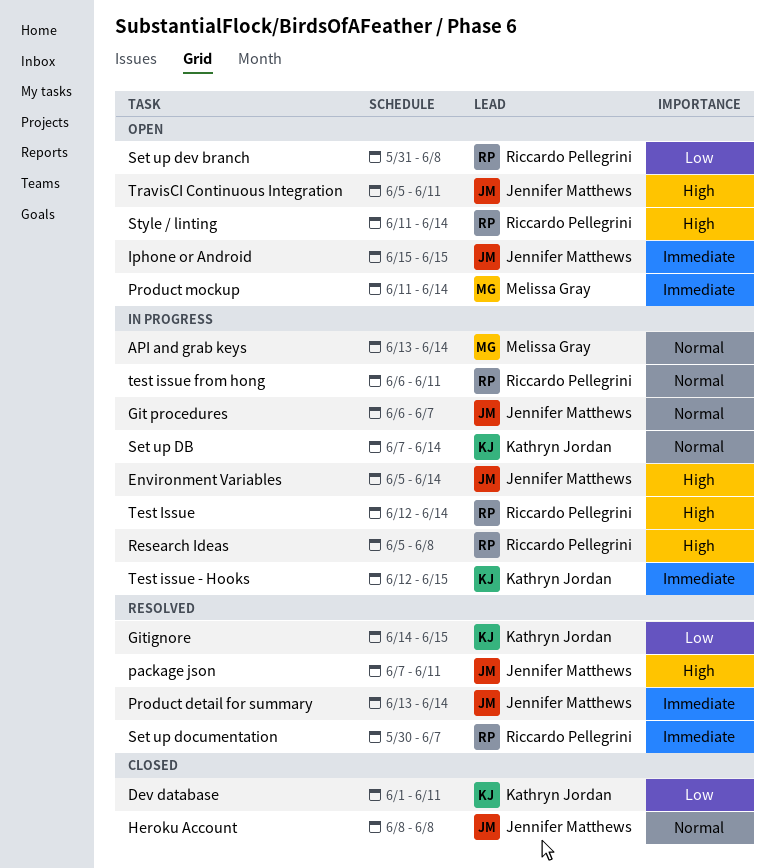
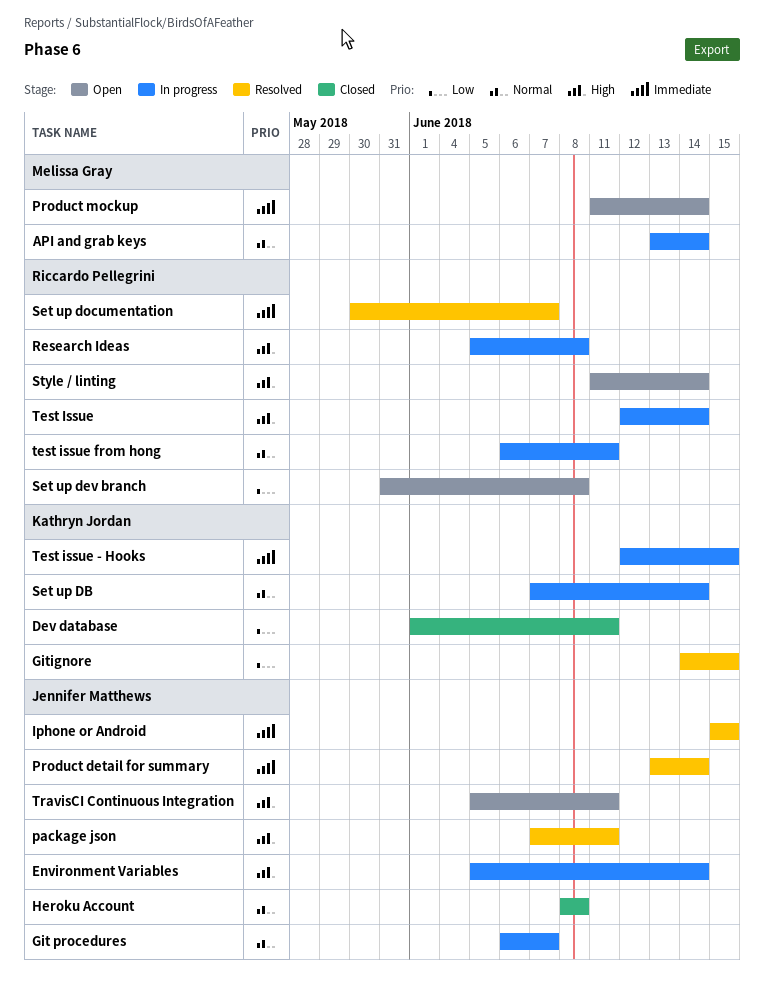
Iphone or Android, status: Open -> Resolved

